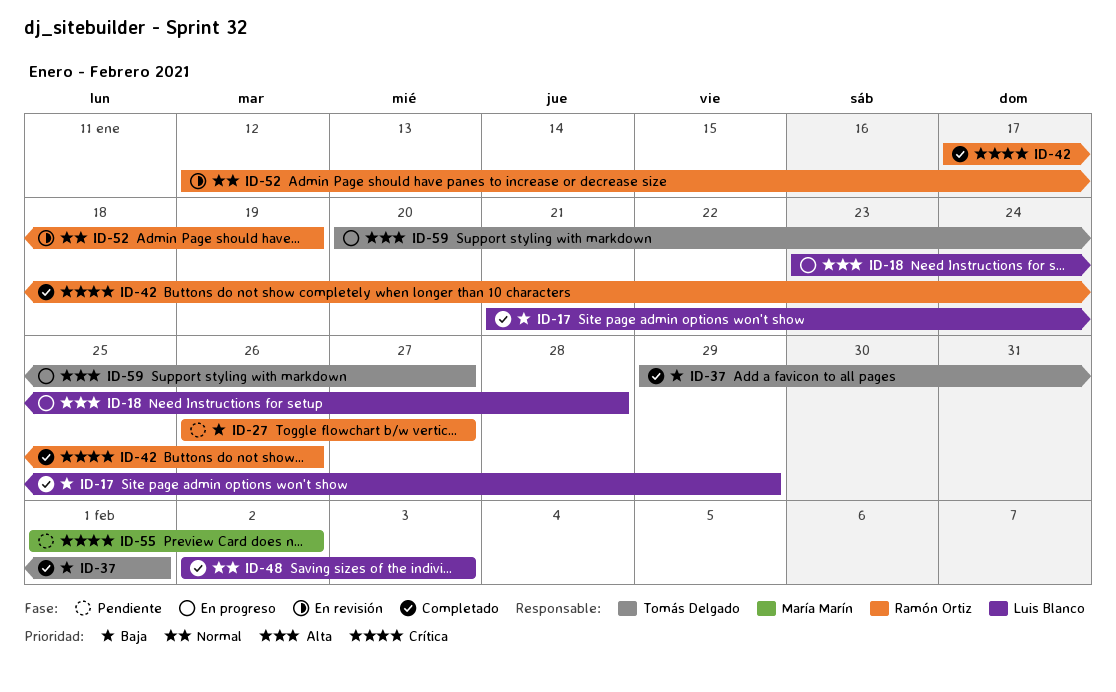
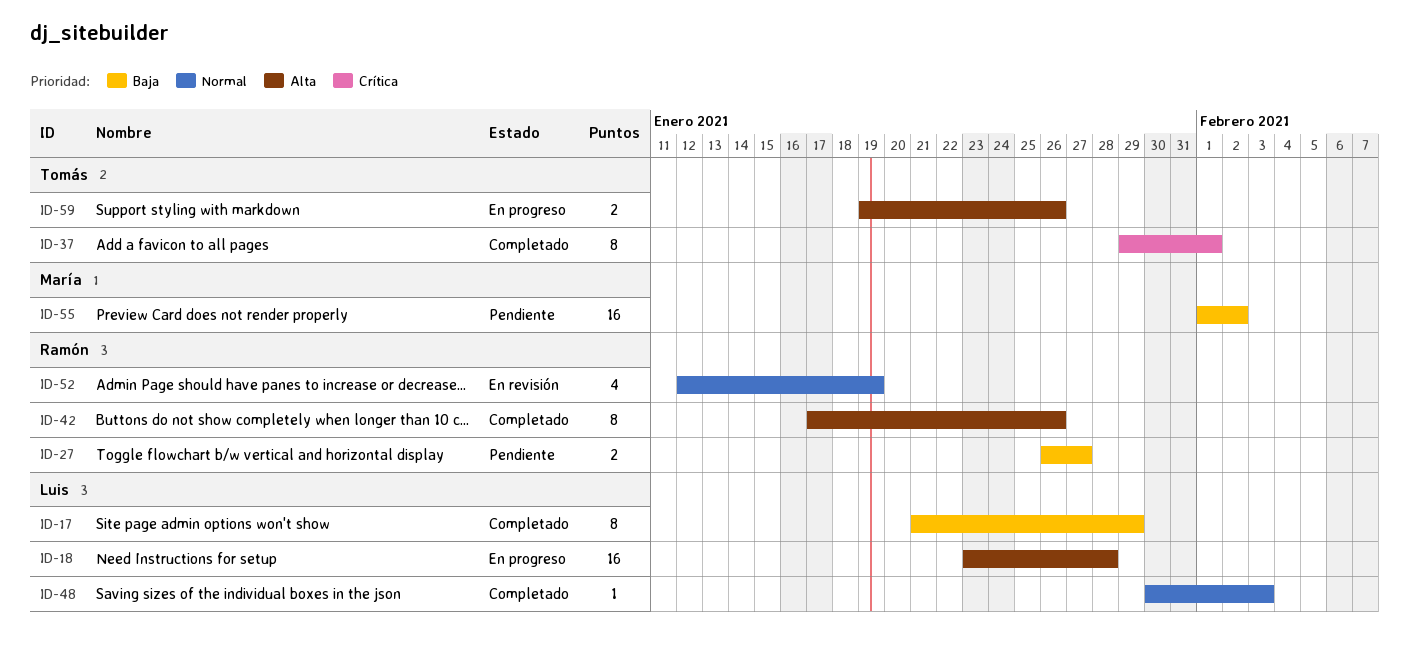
ID-37, priority: Baja -> Crítica
ID-42, priority: Crítica -> Alta
ID-48, start: Feb 2 -> Jan 30
ID-55, priority: Crítica -> Baja
ID-59, start: Jan 20 -> Jan 19
ID-59, due: Jan 27 -> Jan 26

